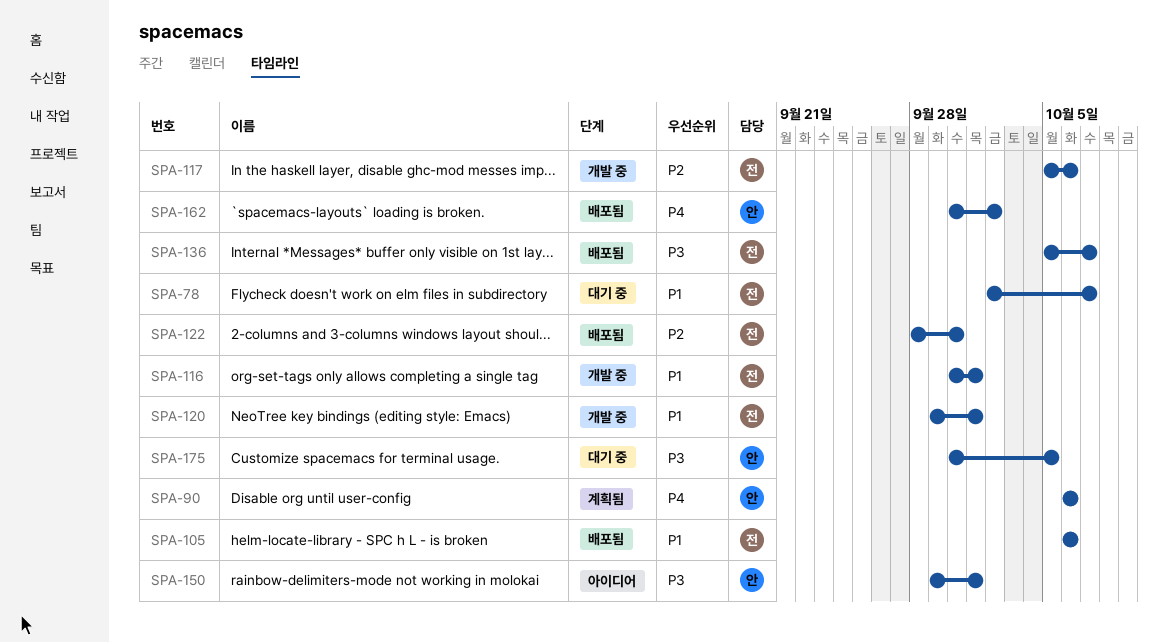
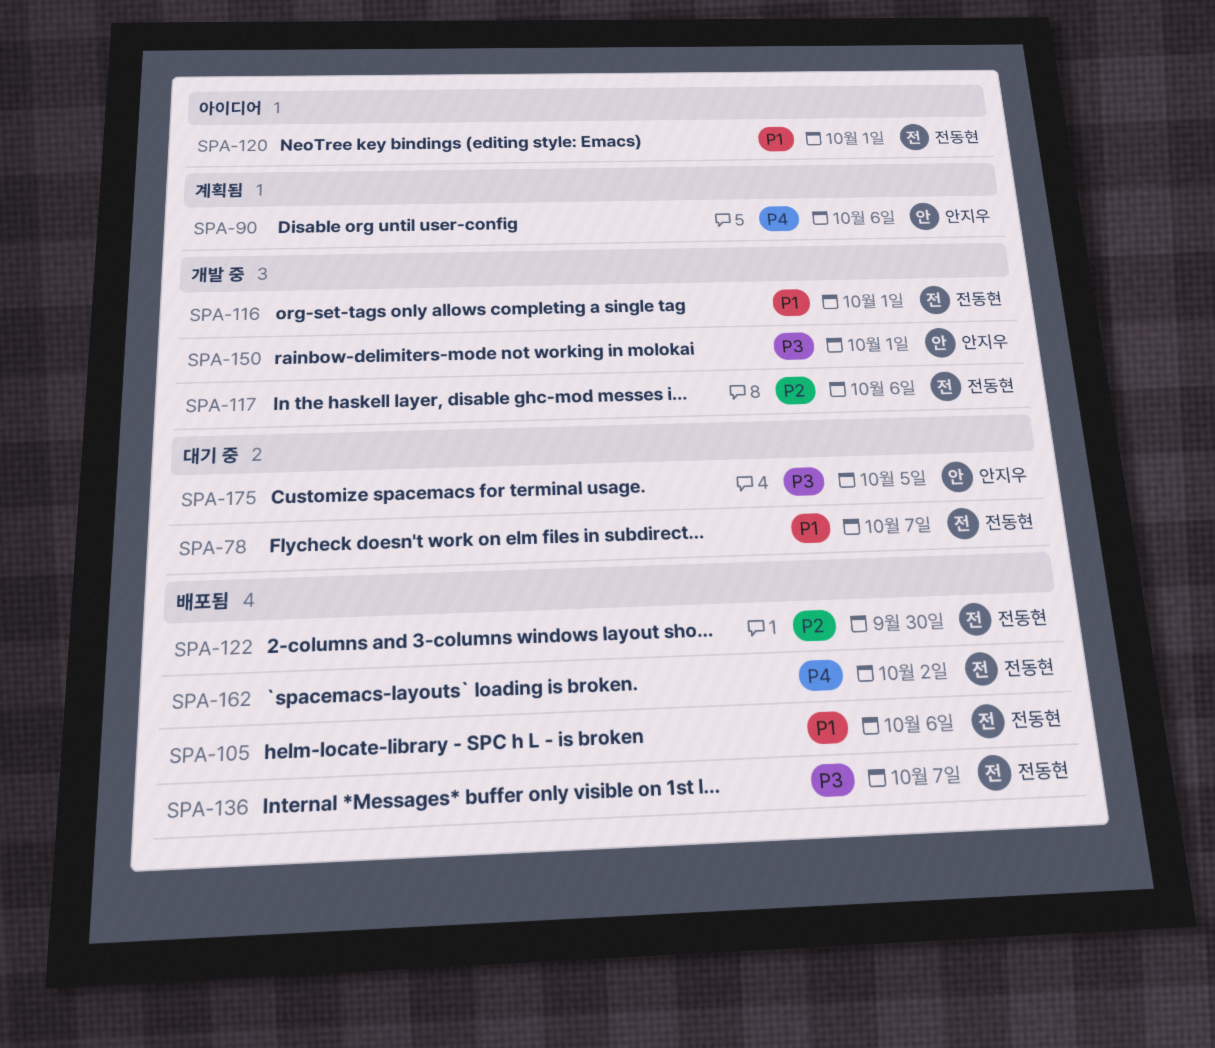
SPA-120, status: 개발 중 -> 아이디어
SPA-150, status: 아이디어 -> 개발 중
SPA-162, owner: 안지우 -> 전동현

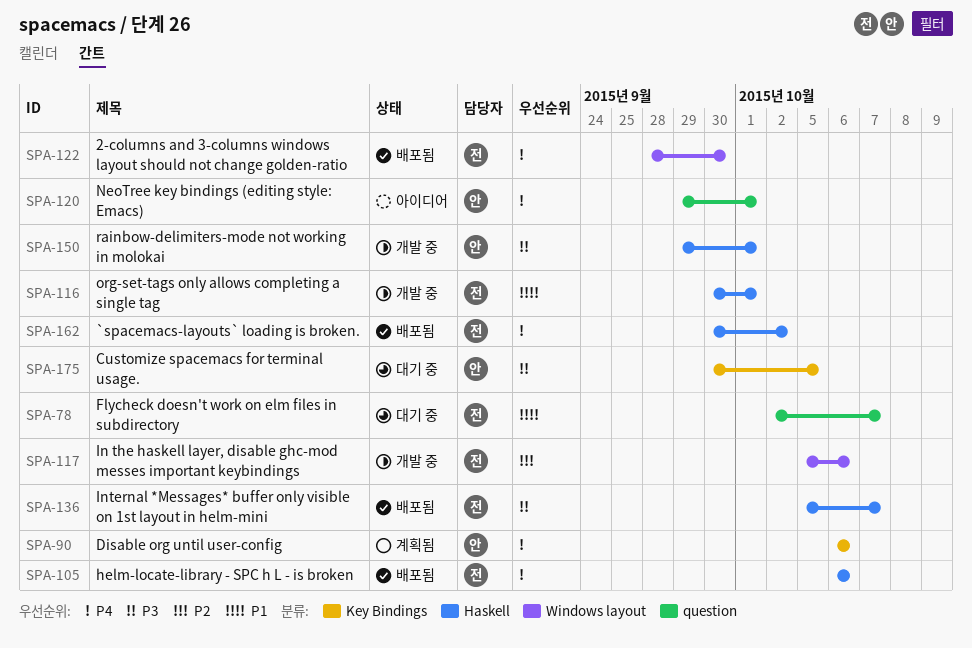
SPA-105, priority: P1 -> P4
SPA-120, owner: 전동현 -> 안지우
SPA-120, priority: P1 -> P4
SPA-122, priority: P2 -> P4

